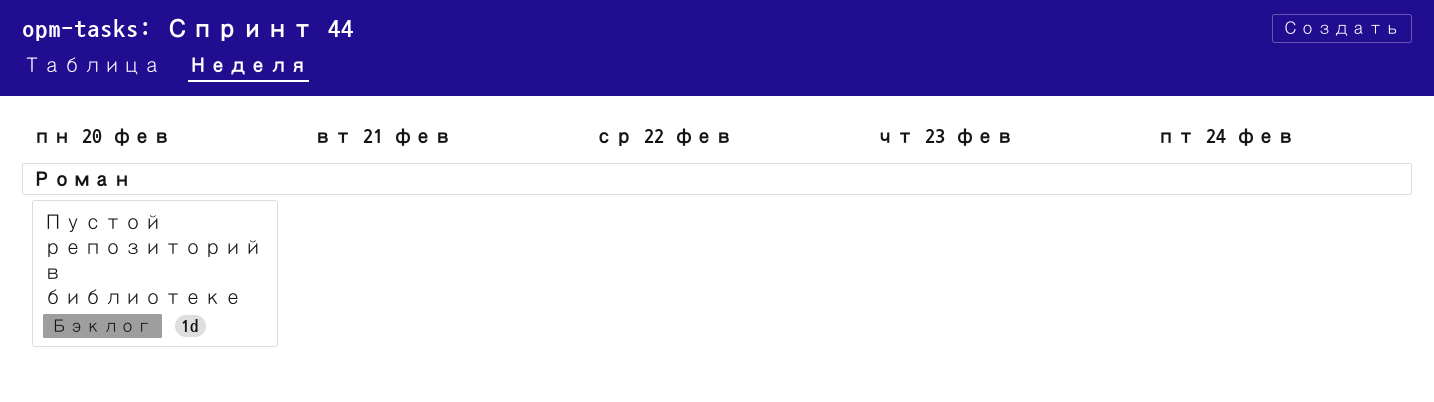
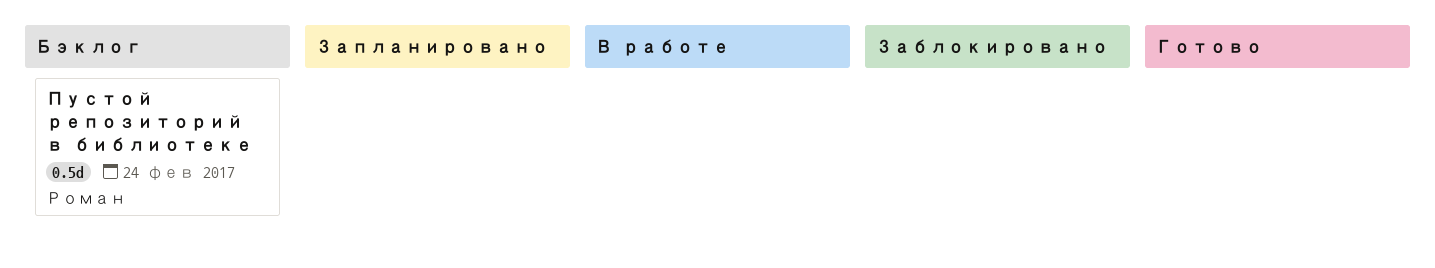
Пустой репозиторий в библиотеке, estimate: 1d -> 0.5d
Пустой репозиторий в библиотеке, due: Feb 20 -> Feb 24

